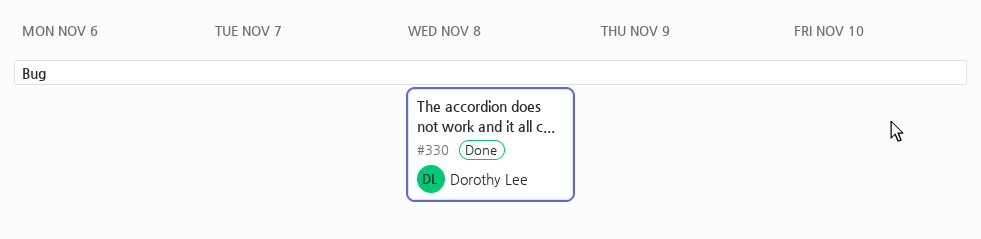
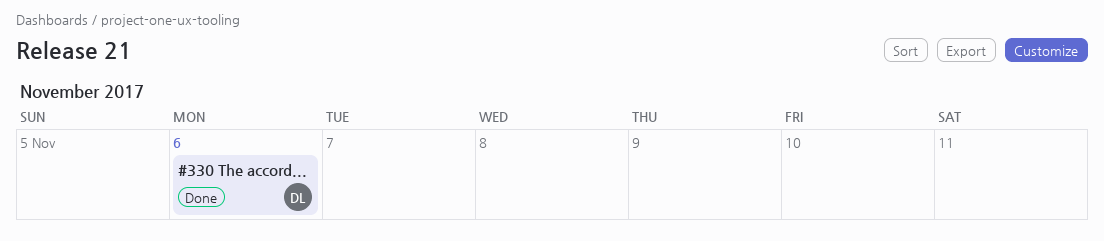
#330, due: Nov 8 -> Nov 6

